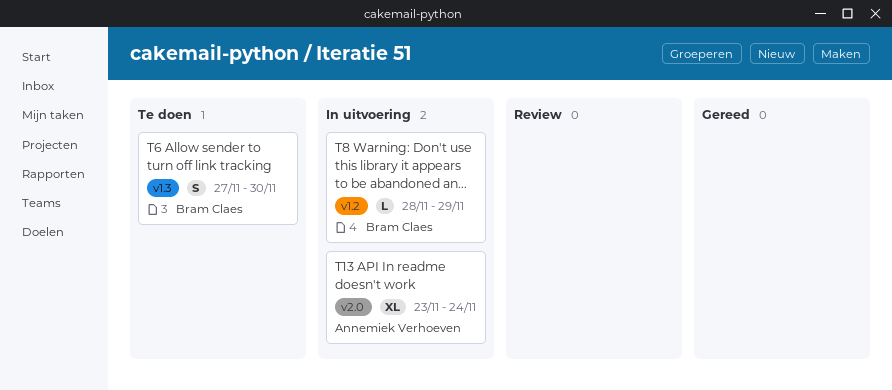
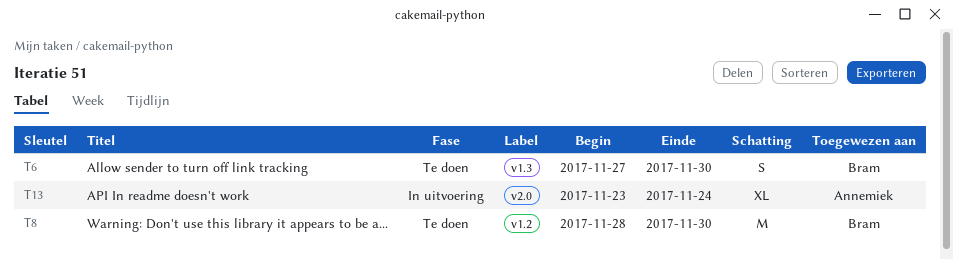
T8, status: In uitvoering -> Te doen
T8, estimate: L -> M
T8, due: Nov 29 -> Nov 30

